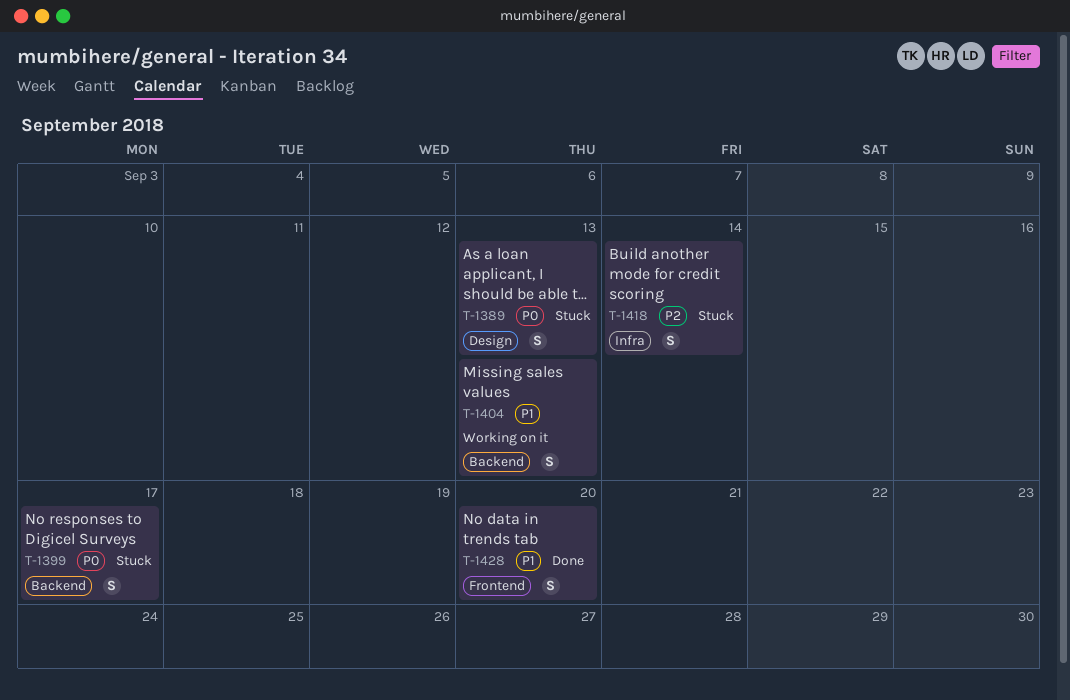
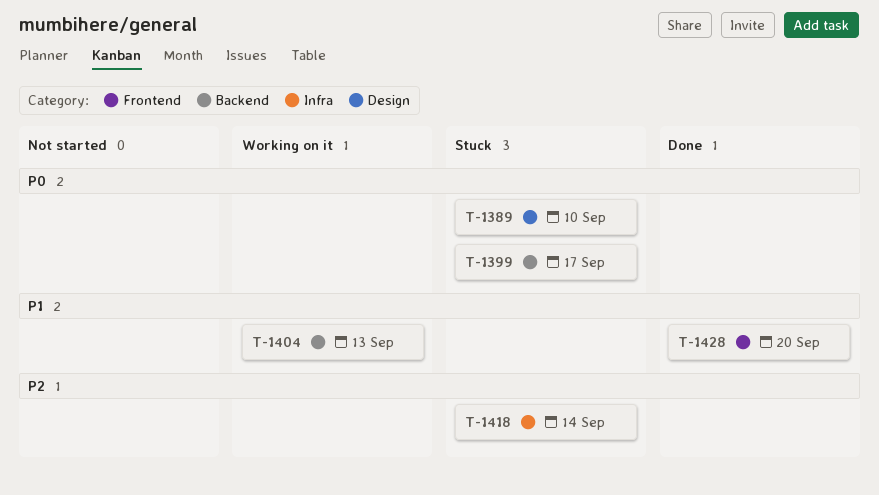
T-1389, due: Sep 13 -> Sep 10

